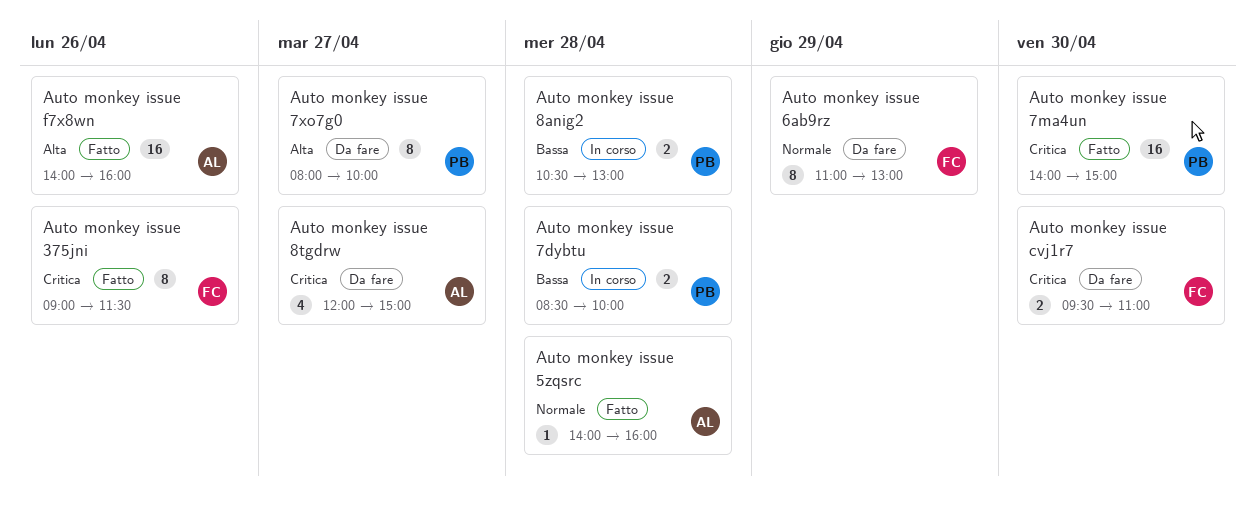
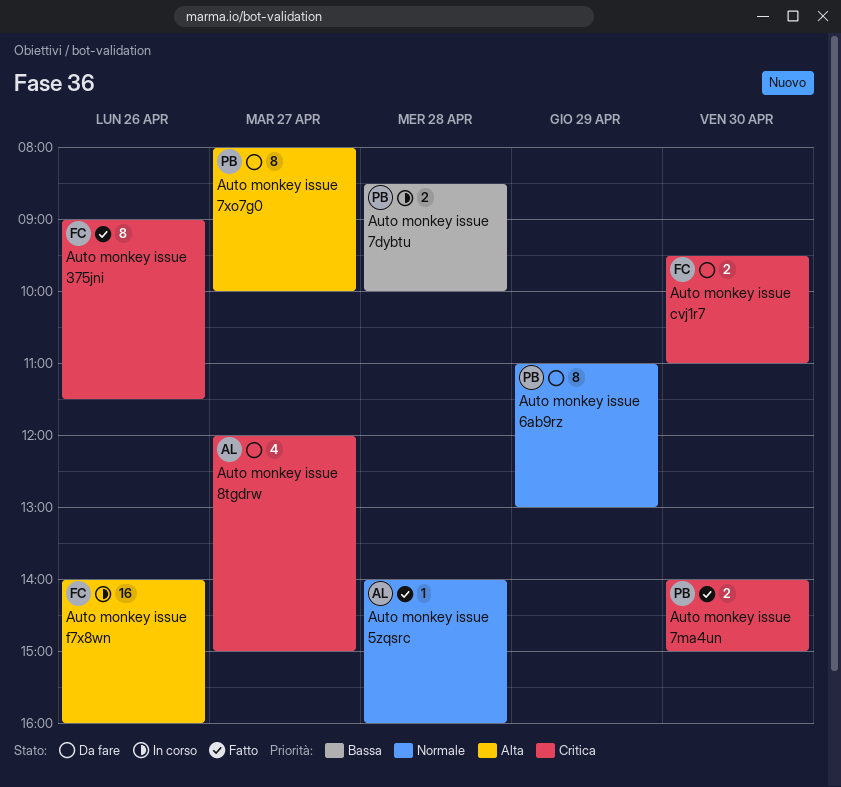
Auto monkey issue 6ab9rz, owner: FC -> PB
Auto monkey issue 7ma4un, estimate: 16 -> 2
Auto monkey issue 8anig2: present -> none
Auto monkey issue f7x8wn, status: Fatto -> In corso
Auto monkey issue f7x8wn, owner: AL -> FC

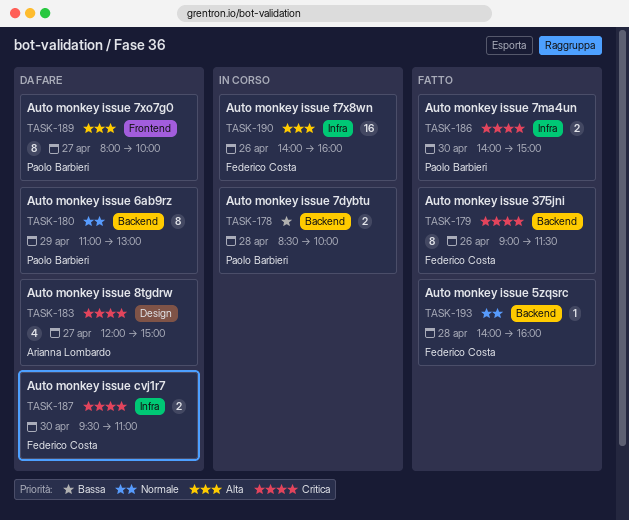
Auto monkey issue 5zqsrc, owner: Arianna Lombardo -> Federico Costa

